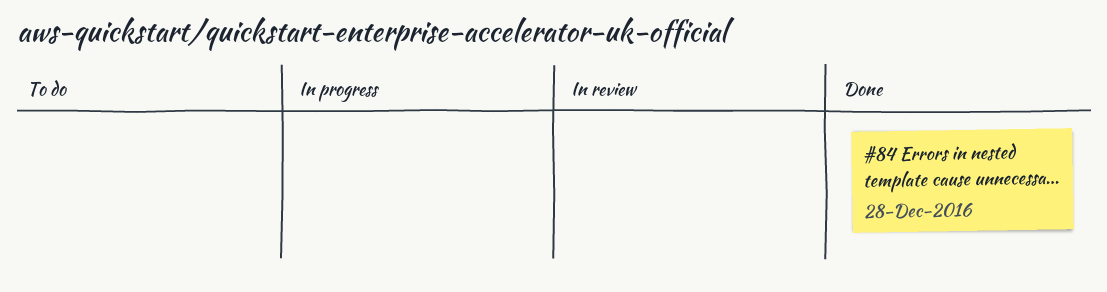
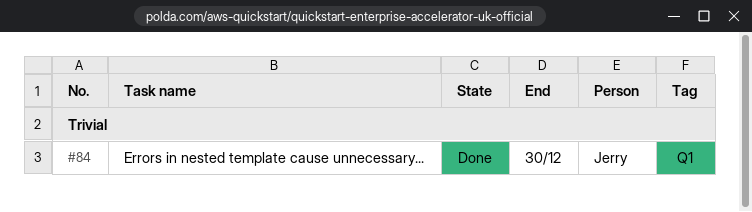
#84, due: Dec 28 -> Dec 30

